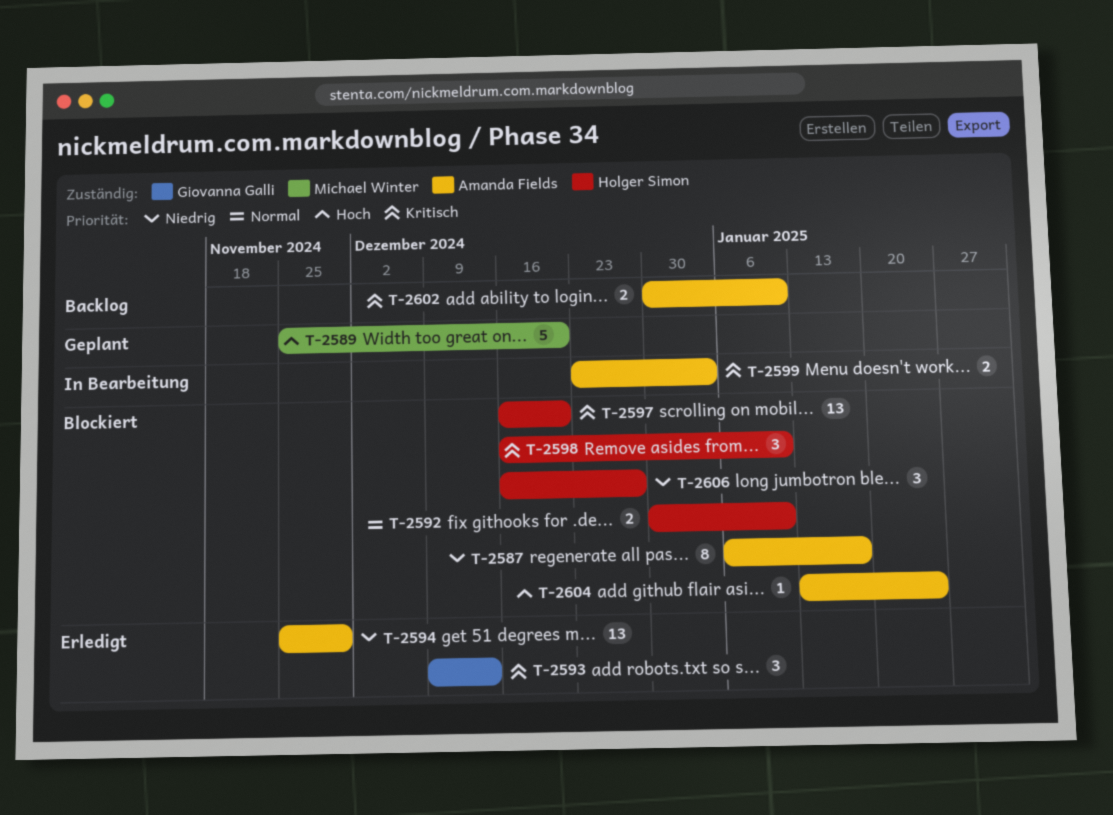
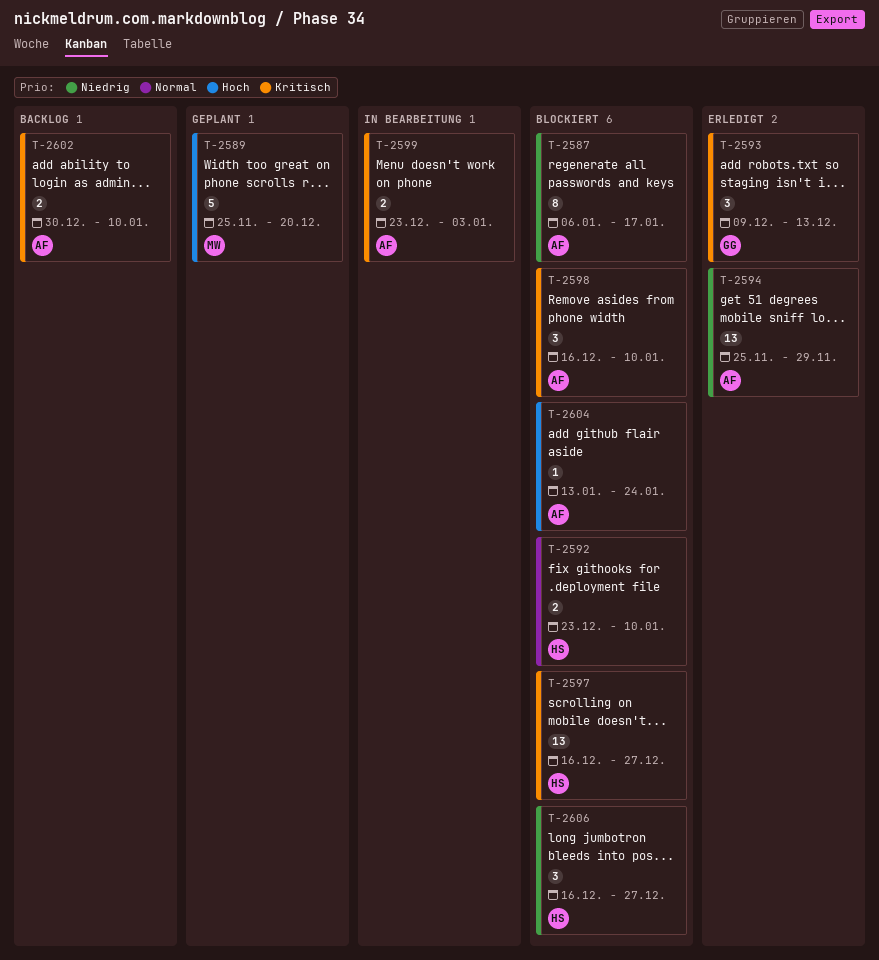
T-2592, start: Dec 30 -> Dec 23
T-2597, due: Dec 20 -> Dec 27
T-2598, owner: Holger Simon -> Amanda Fields

